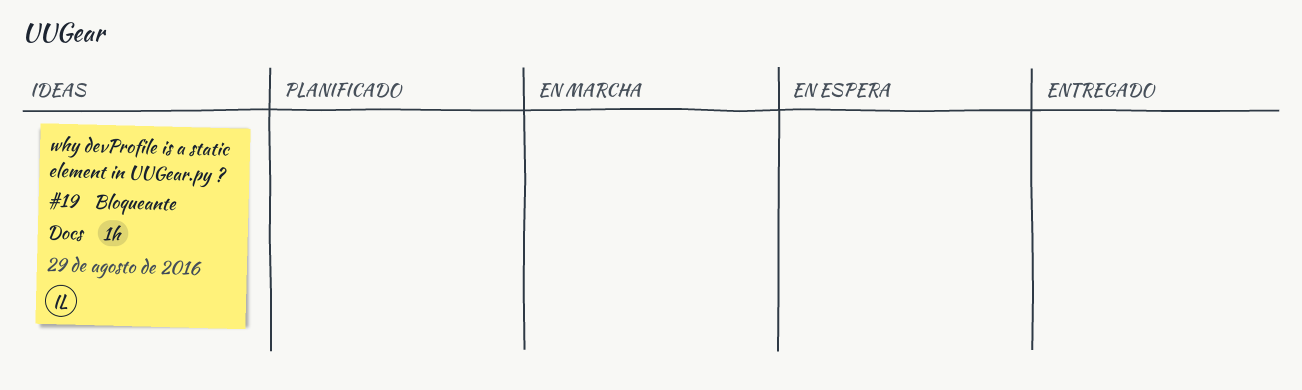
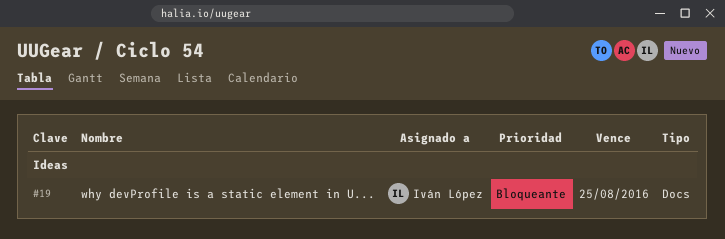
#19, due: Aug 29 -> Aug 25

